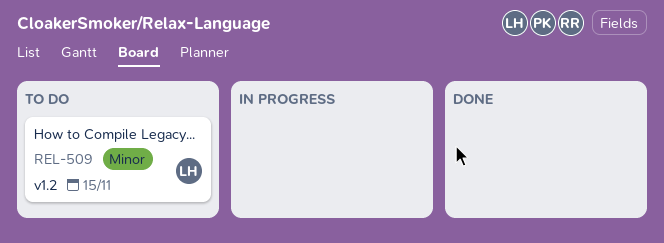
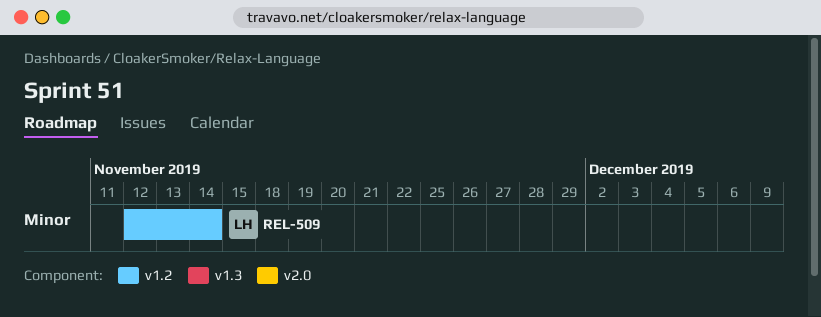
REL-509, due: Nov 15 -> Nov 14

